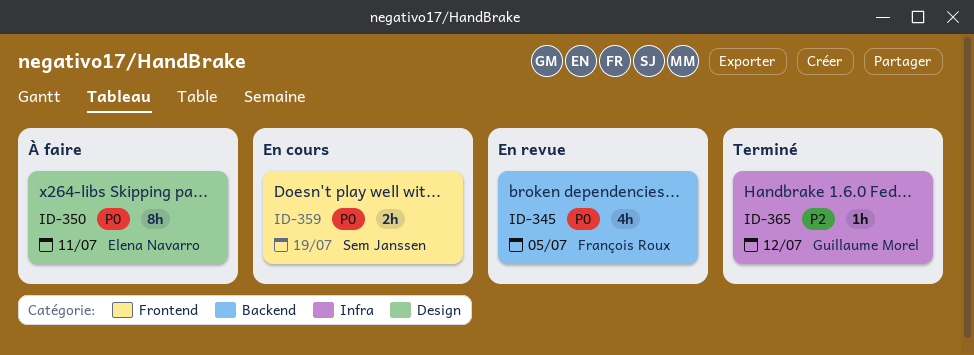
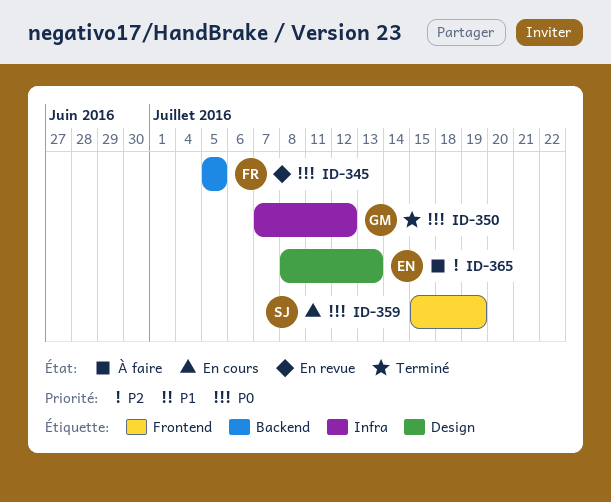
ID-350, status: À faire -> Terminé
ID-350, owner: Elena Navarro -> Guillaume Morel
ID-350, label: Design -> Infra
ID-350, due: Jul 11 -> Jul 12
ID-365, status: Terminé -> À faire
ID-365, owner: Guillaume Morel -> Elena Navarro
ID-365, label: Infra -> Design
ID-365, due: Jul 12 -> Jul 13

